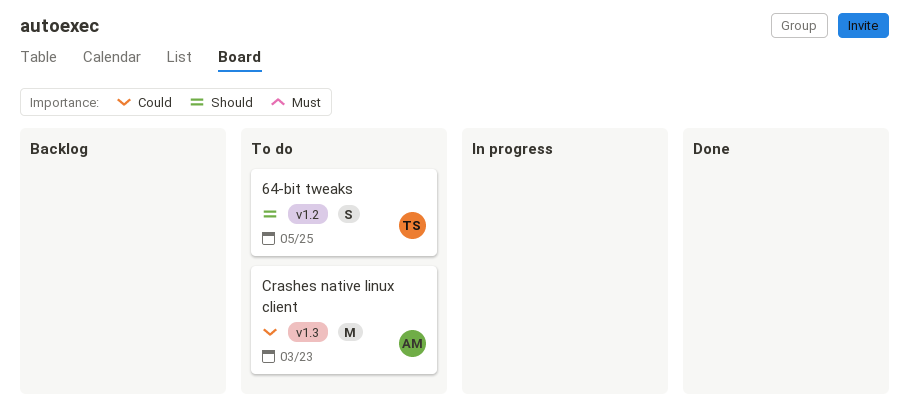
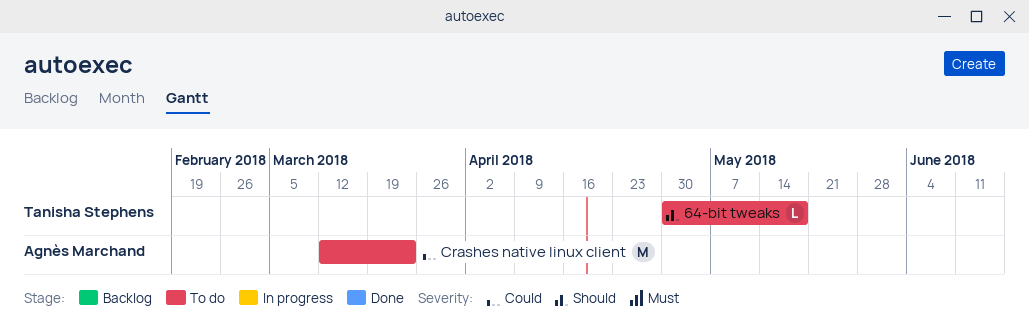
64-bit tweaks, estimate: S -> L
64-bit tweaks, due: May 25 -> May 18

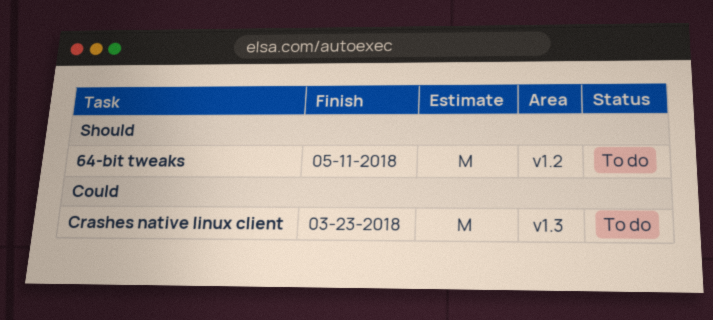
64-bit tweaks, estimate: L -> M
64-bit tweaks, due: May 18 -> May 11

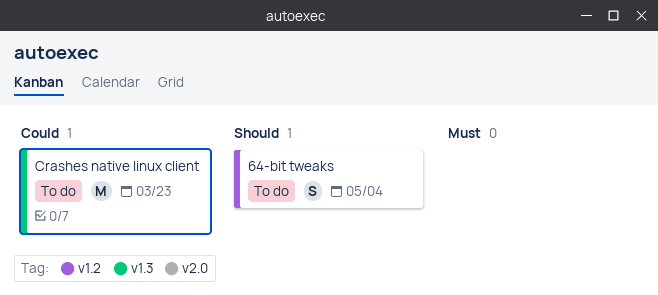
64-bit tweaks, estimate: M -> S
64-bit tweaks, due: May 11 -> May 4

